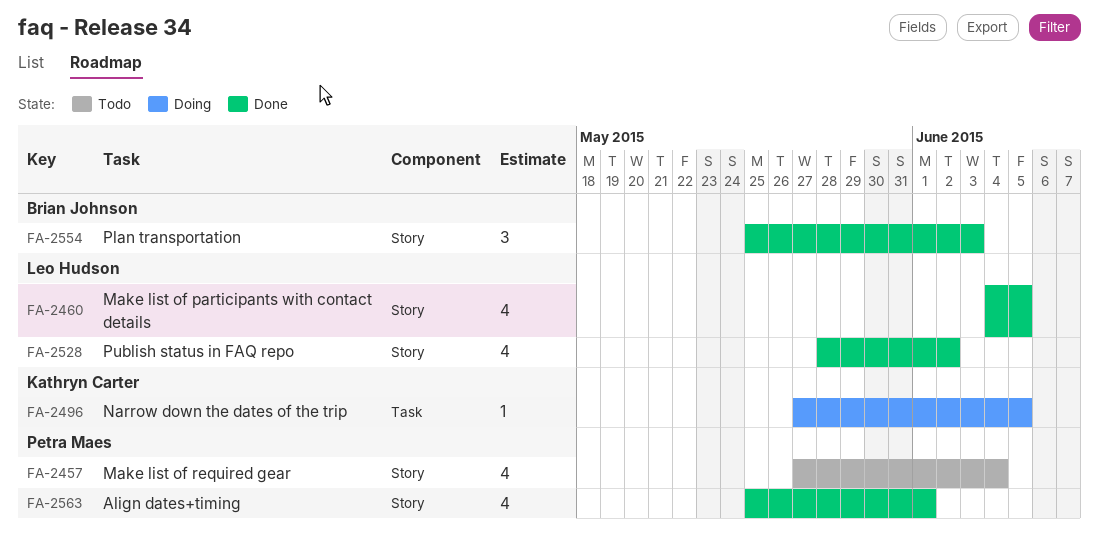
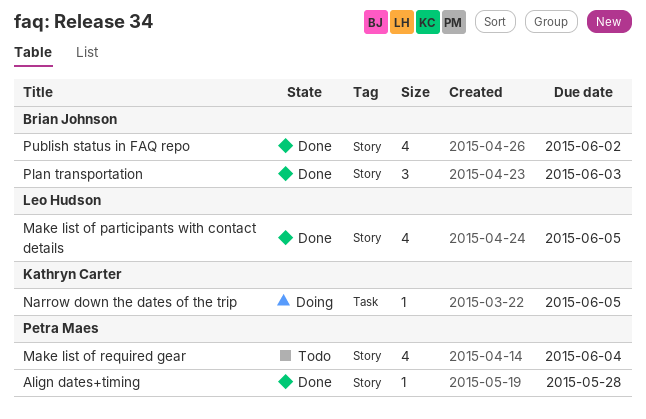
Align dates+timing, estimate: 4 -> 1
Align dates+timing, due: Jun 1 -> May 28
Publish status in FAQ repo, owner: Leo Hudson -> Brian Johnson

